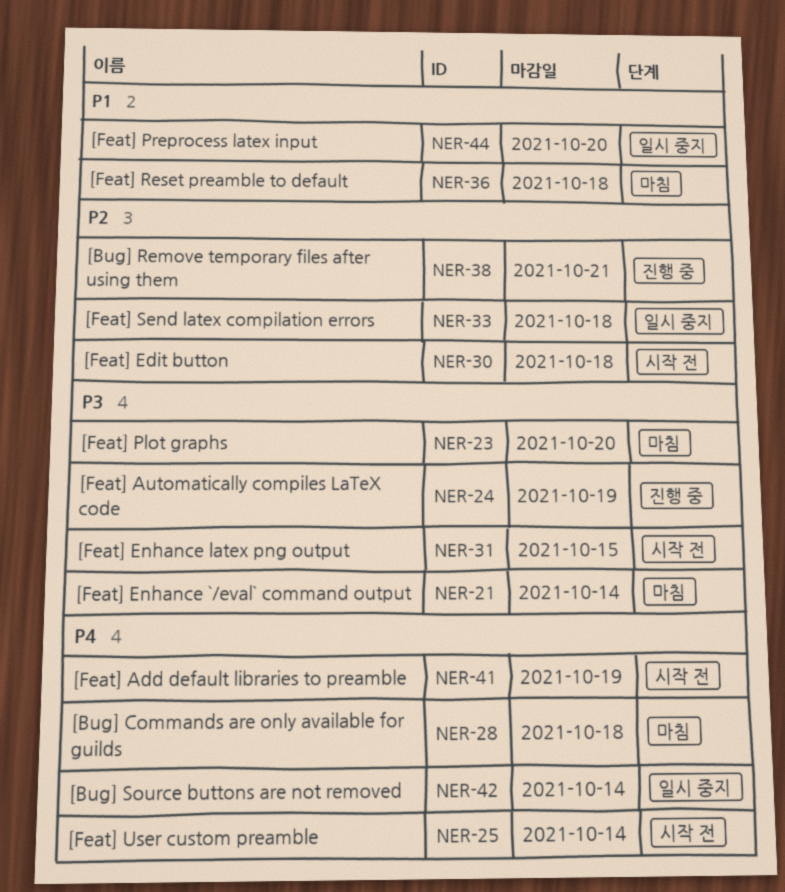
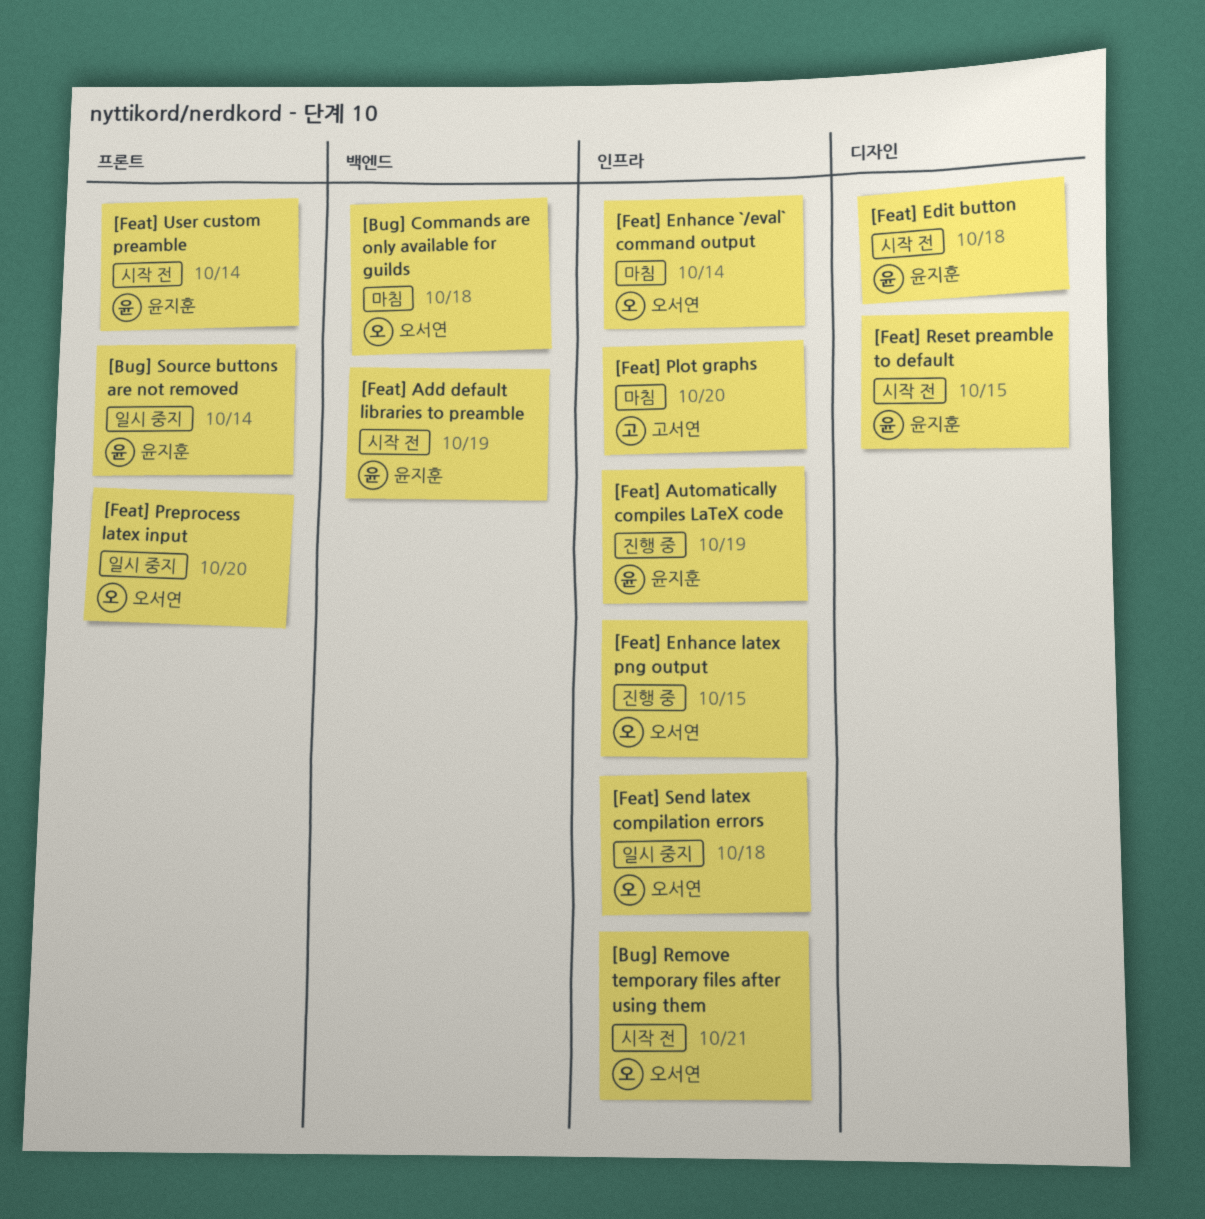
[Bug] Remove temporary files after using them, status: 진행 중 -> 시작 전
[Feat] Enhance latex png output, status: 시작 전 -> 진행 중
[Feat] Reset preamble to default, status: 마침 -> 시작 전
[Feat] Reset preamble to default, due: Oct 18 -> Oct 15

